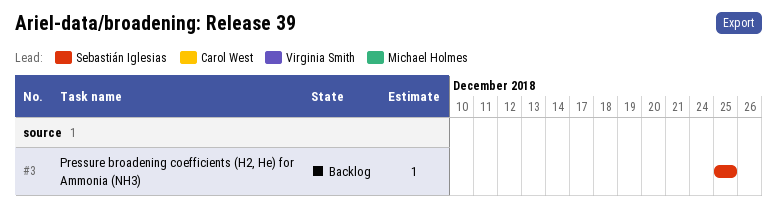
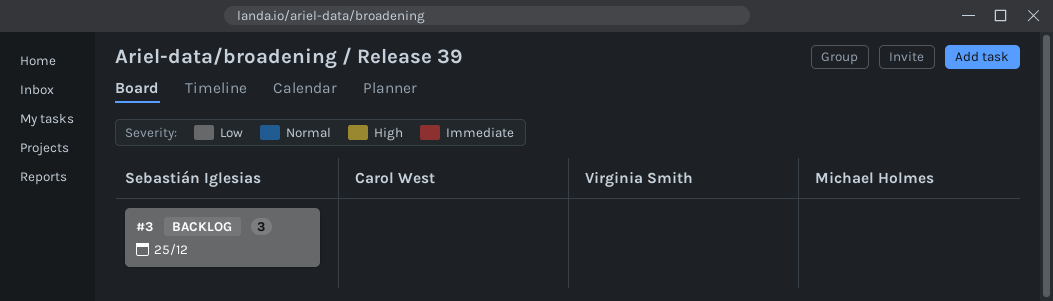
#3, estimate: 1 -> 3

